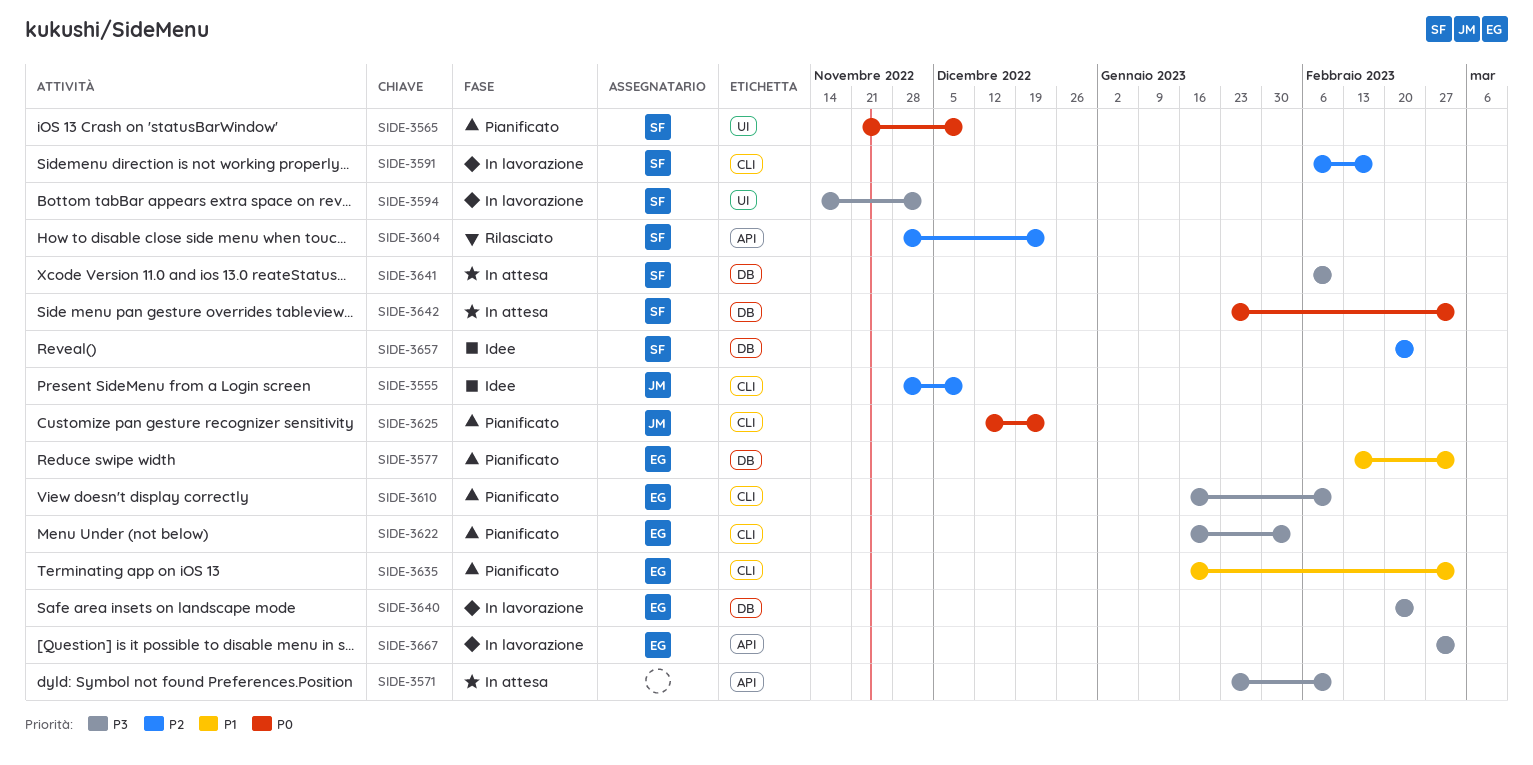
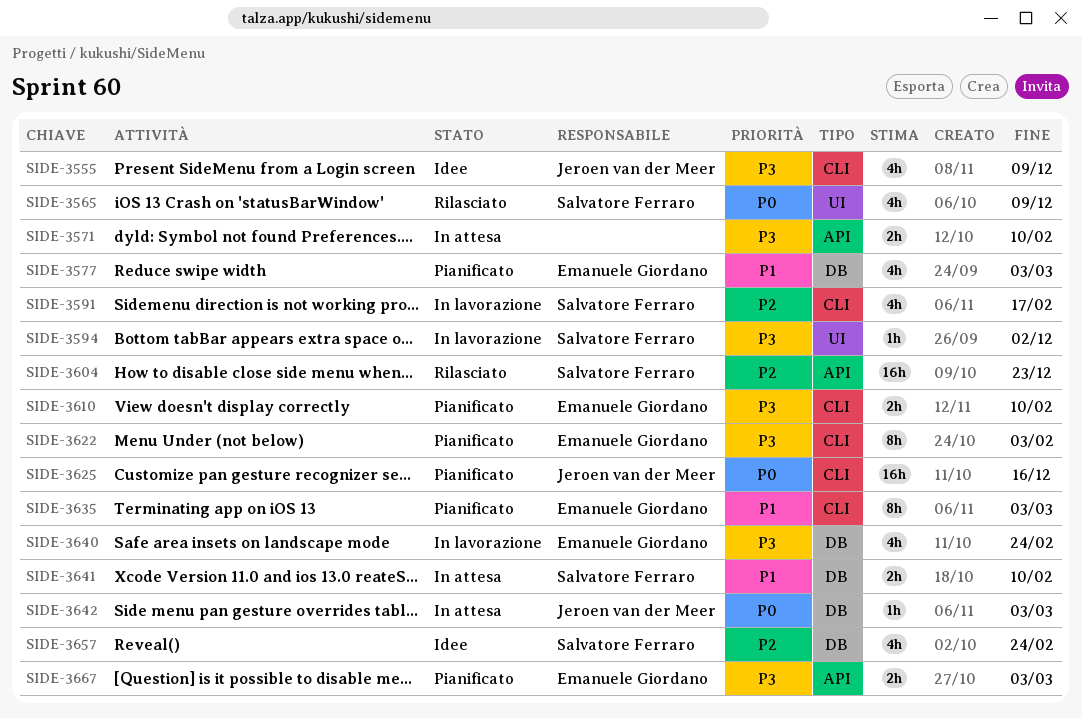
SIDE-3555, priority: P2 -> P3
SIDE-3565, status: Pianificato -> Rilasciato
SIDE-3625, due: Dec 23 -> Dec 16
SIDE-3641, priority: P3 -> P1
SIDE-3642, owner: Salvatore Ferraro -> Jeroen van der Meer
SIDE-3667, status: In lavorazione -> Pianificato

